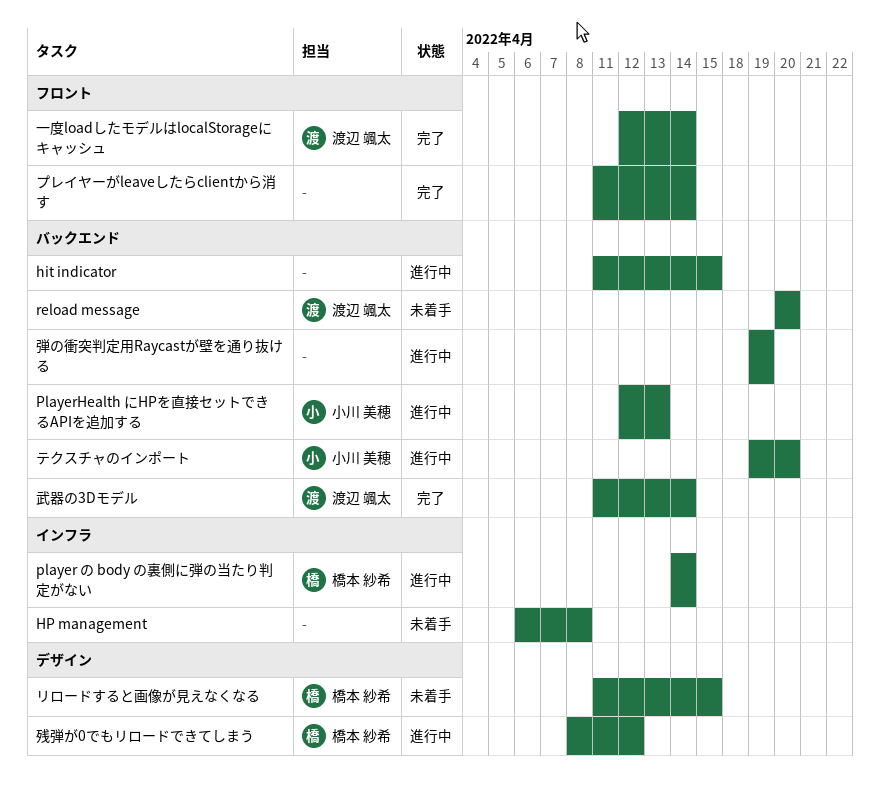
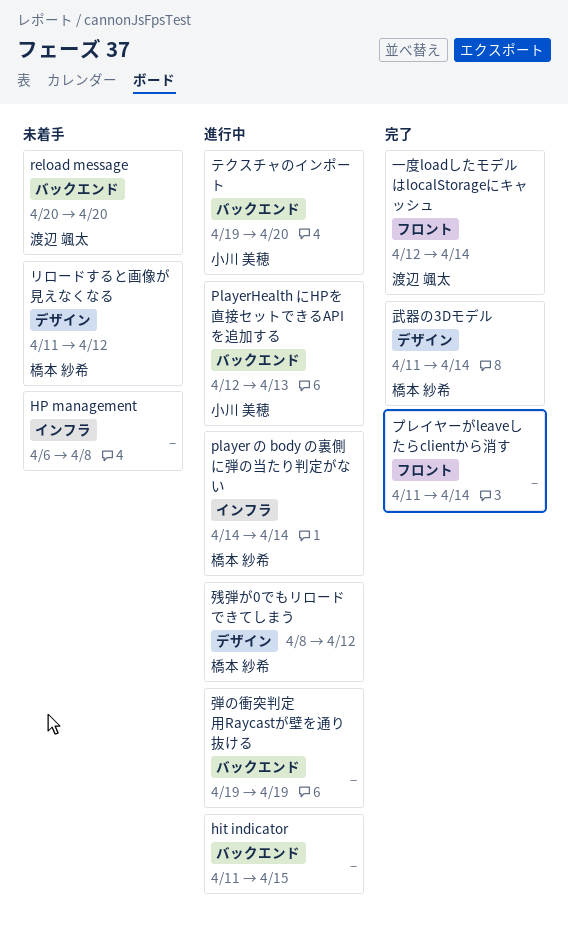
リロードすると画像が見えなくなる, due: Apr 15 -> Apr 12
武器の3Dモデル, owner: 渡辺 颯太 -> 橋本 紗希
武器の3Dモデル, label: バックエンド -> デザイン

